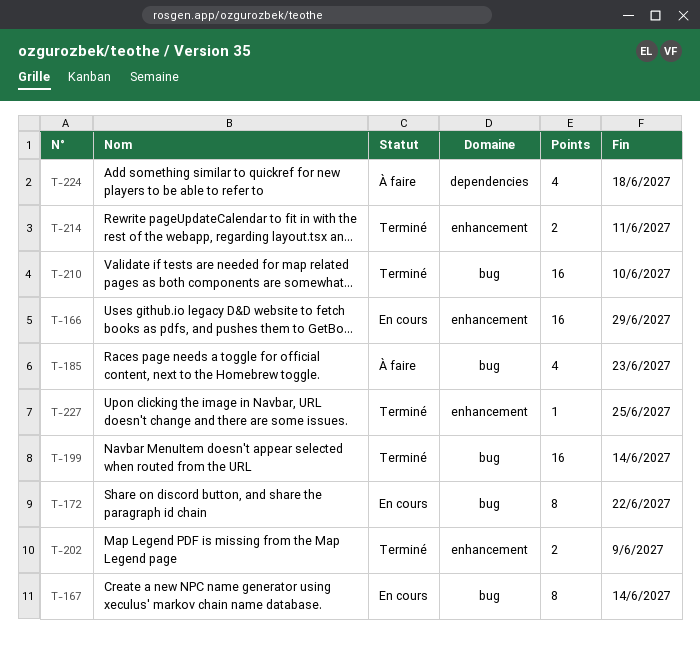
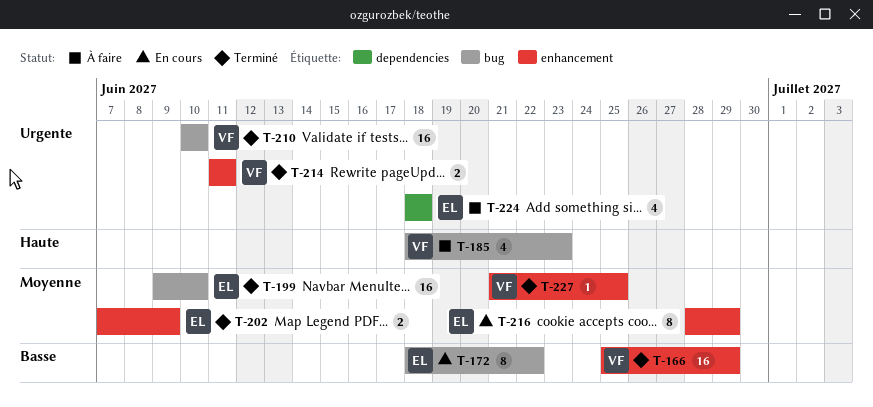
T-166, status: En cours -> Terminé
T-167: present -> none
T-199, due: Jun 14 -> Jun 10
T-216: none -> present

